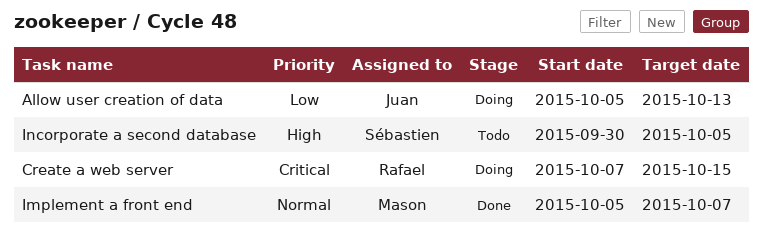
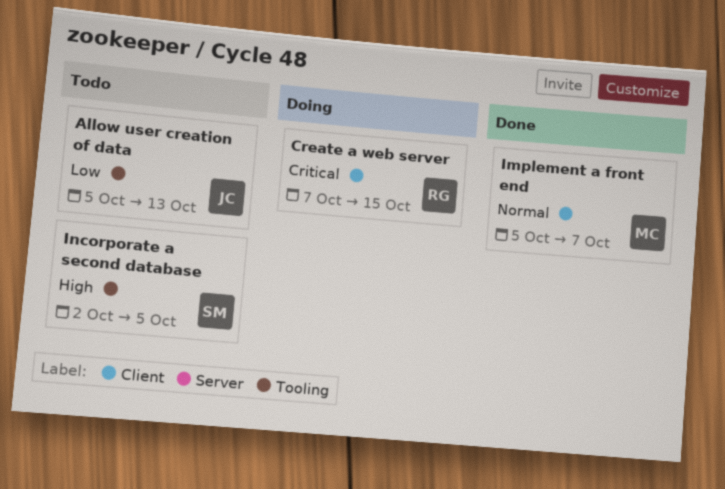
Allow user creation of data, status: Doing -> Todo
Incorporate a second database, start: Sep 30 -> Oct 2

